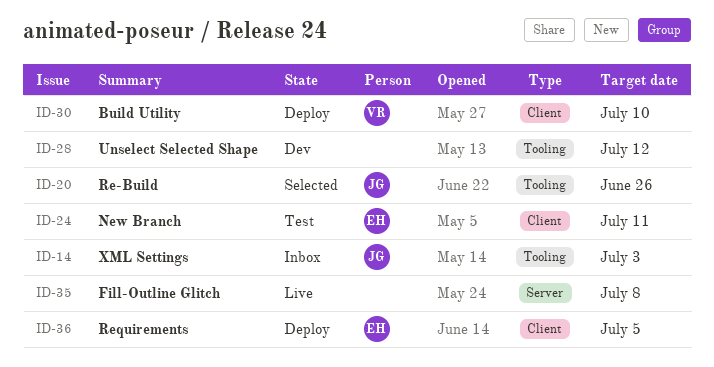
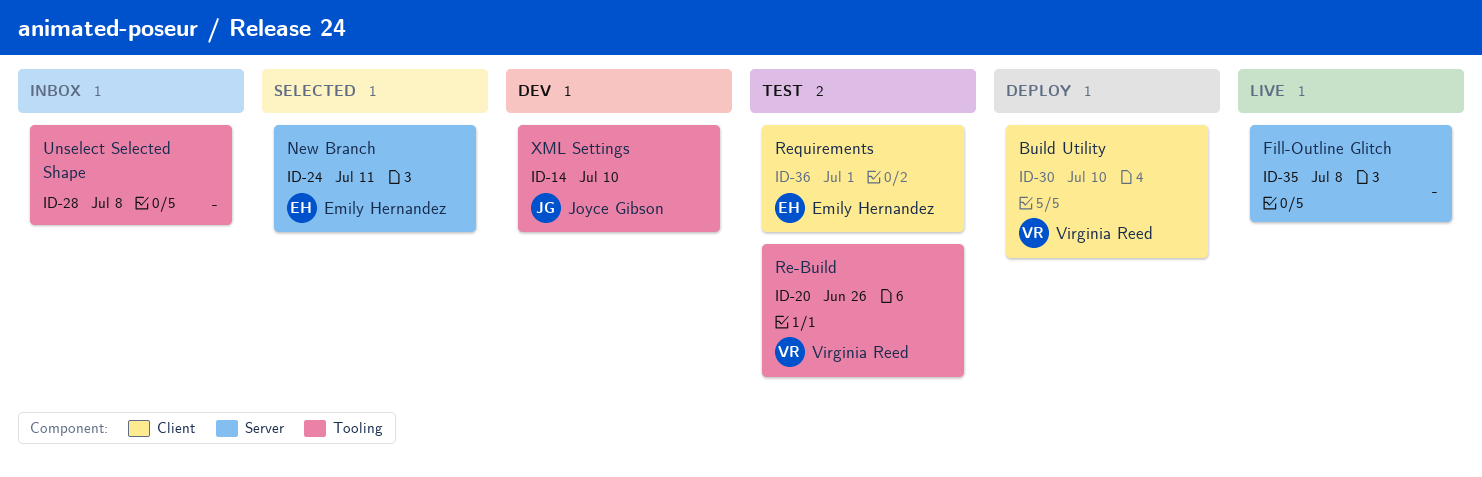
ID-14, status: Inbox -> Dev
ID-14, due: Jul 3 -> Jul 10
ID-20, status: Selected -> Test
ID-20, owner: Joyce Gibson -> Virginia Reed
ID-24, status: Test -> Selected
ID-24, label: Client -> Server
ID-28, status: Dev -> Inbox
ID-28, due: Jul 12 -> Jul 8
ID-36, status: Deploy -> Test
ID-36, due: Jul 5 -> Jul 1

